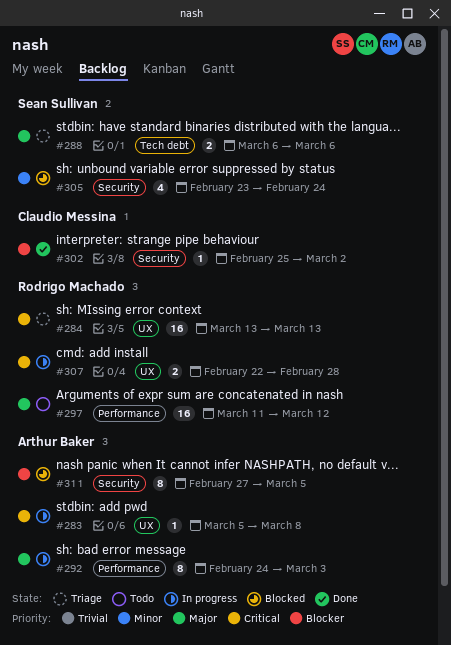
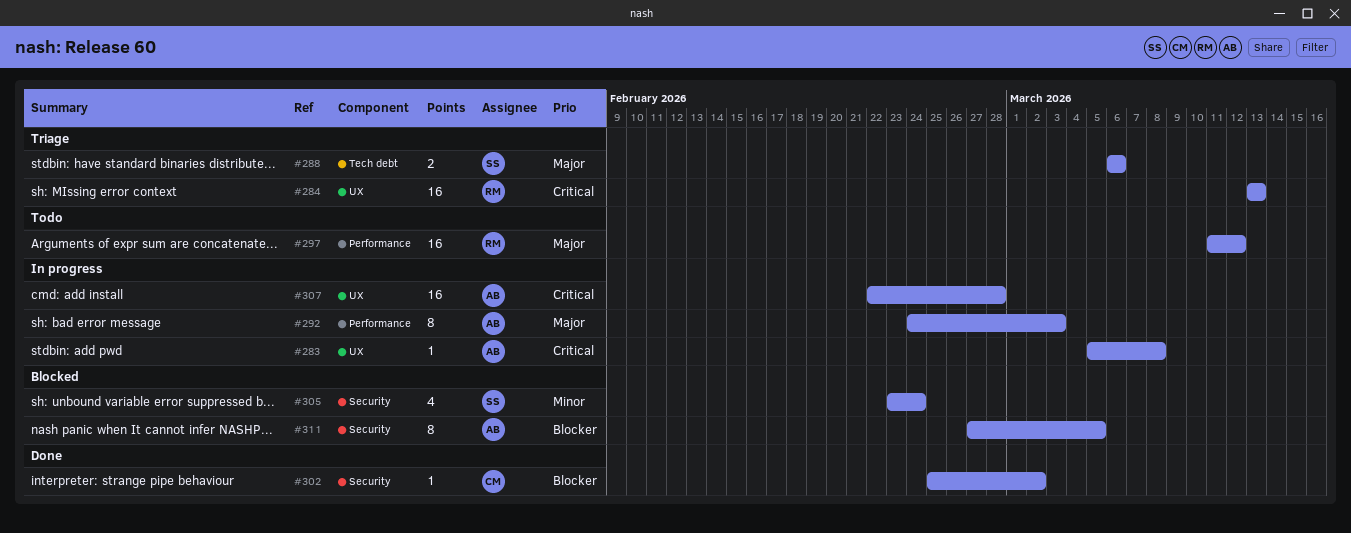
#307, owner: Rodrigo Machado -> Arthur Baker
#307, estimate: 2 -> 16

